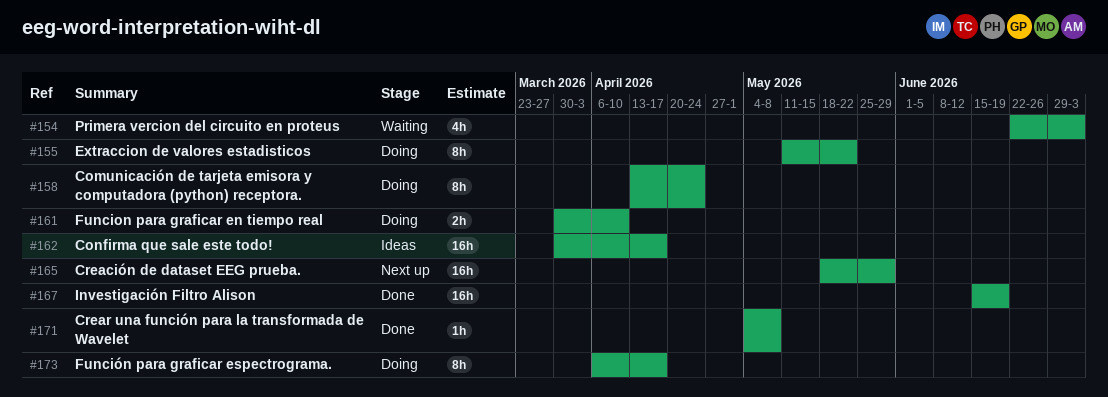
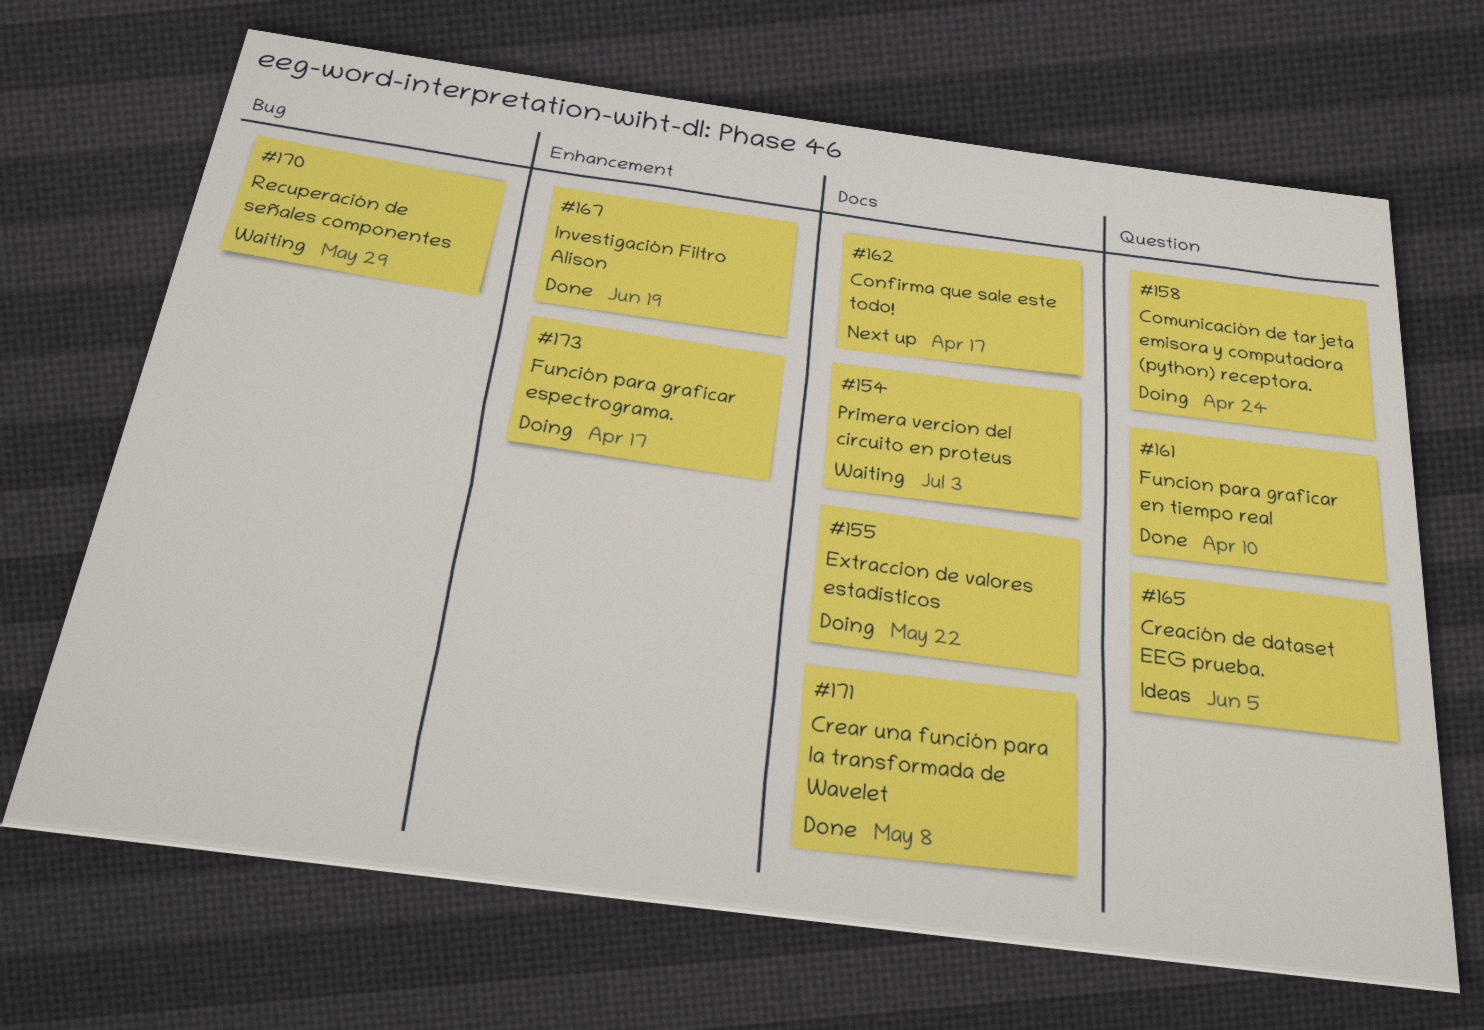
#161, status: Doing -> Done
#162, status: Ideas -> Next up
#165, status: Next up -> Ideas
#165, due: May 29 -> Jun 5
#170: none -> present

